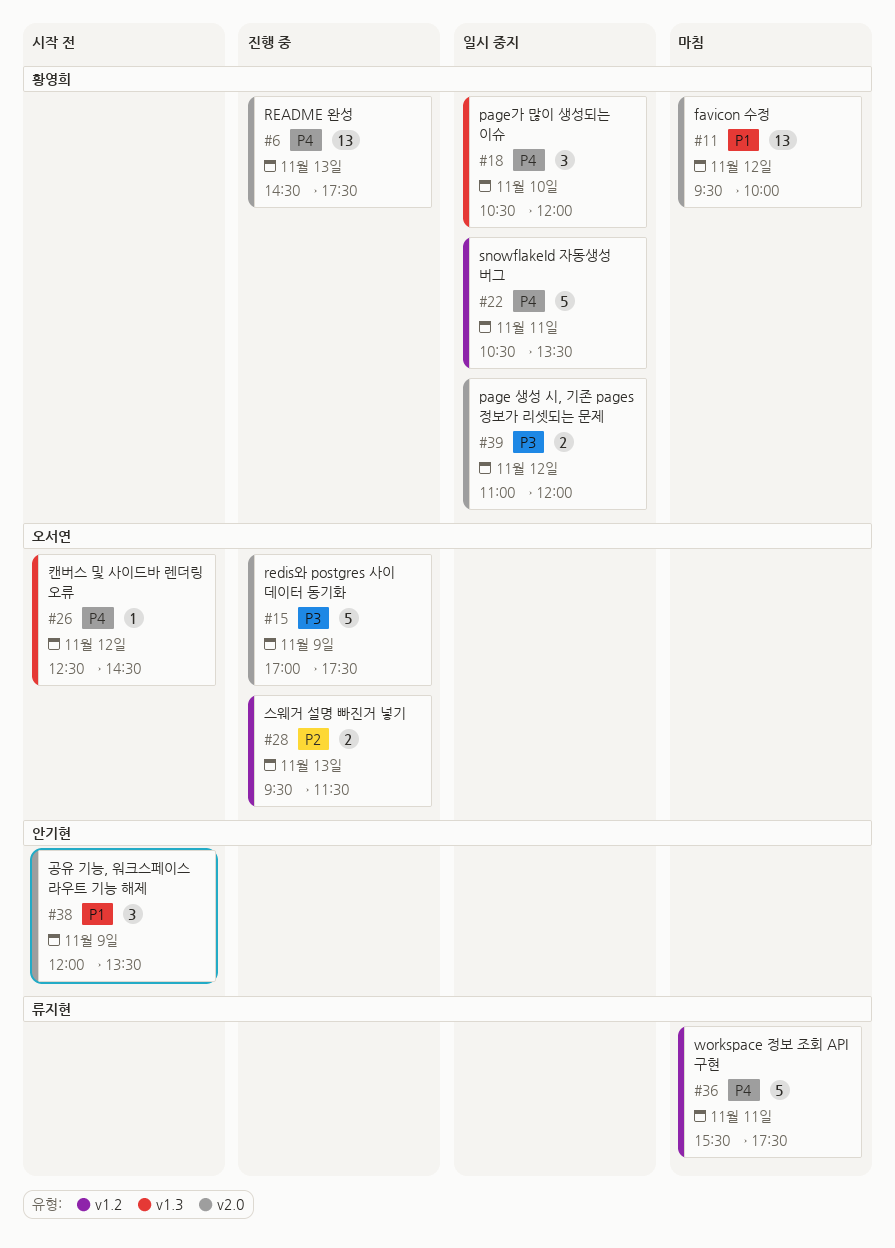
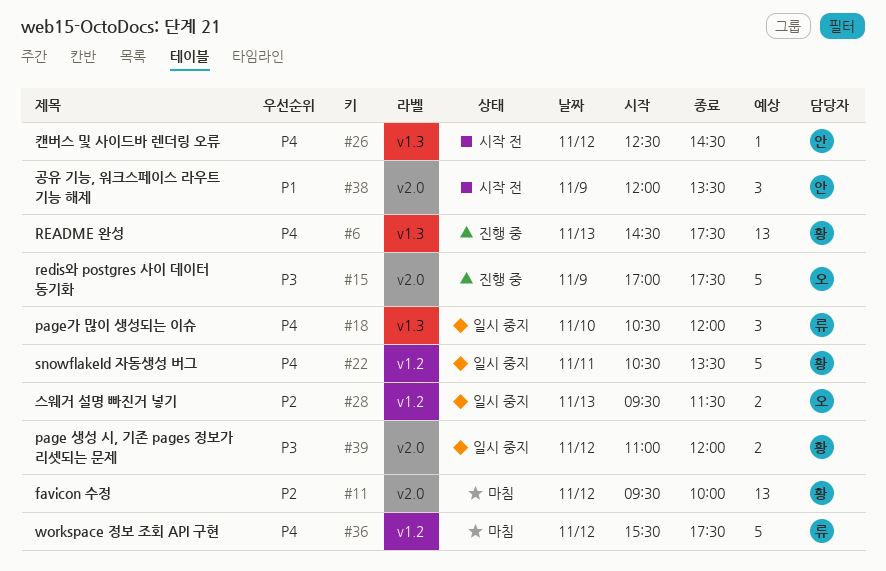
#6, label: v2.0 -> v1.3
#11, priority: P1 -> P2
#18, owner: 황영희 -> 류지현
#26, owner: 오서연 -> 안기현
#28, status: 진행 중 -> 일시 중지
#36, day: Nov 11 -> Nov 12

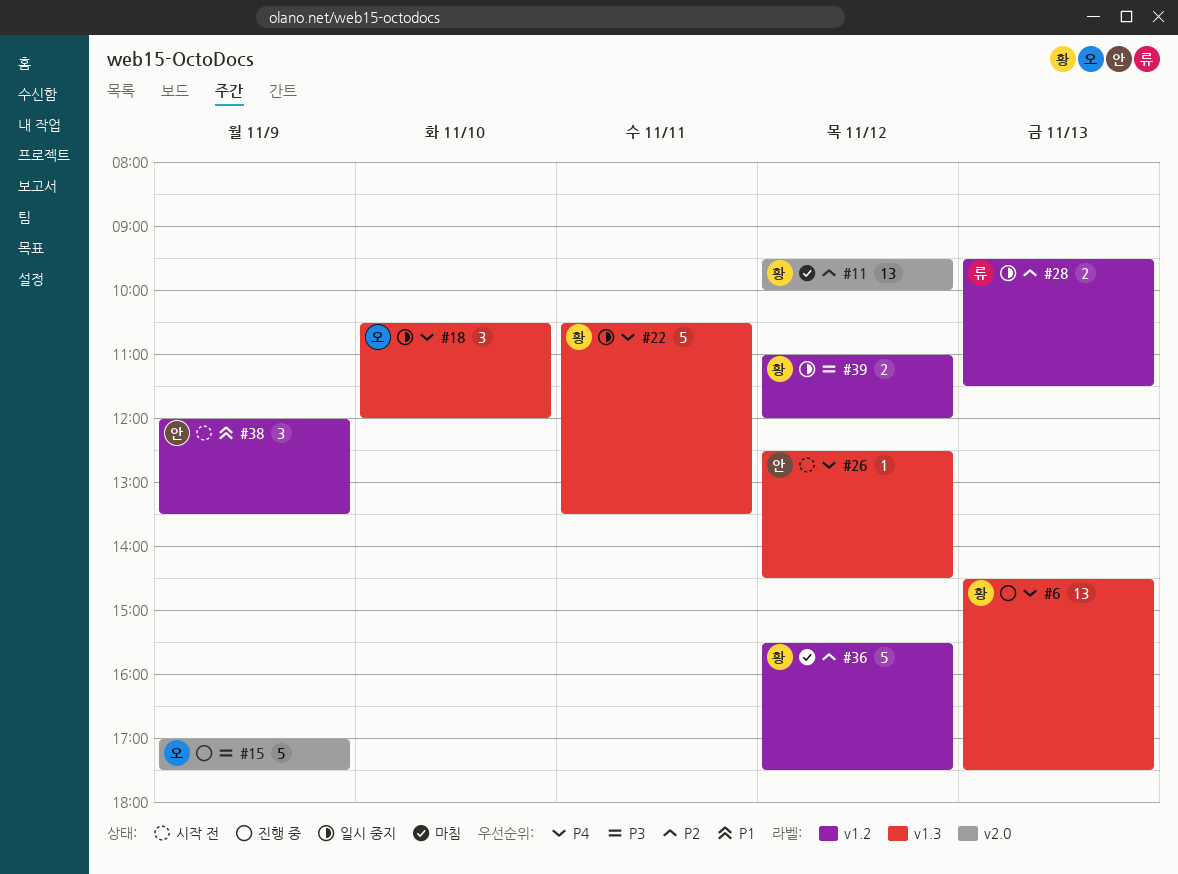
#18, owner: 류 -> 오
#22, label: v1.2 -> v1.3
#28, owner: 오 -> 류
#36, owner: 류 -> 황
#36, priority: P4 -> P2
#38, label: v2.0 -> v1.2
#39, label: v2.0 -> v1.2

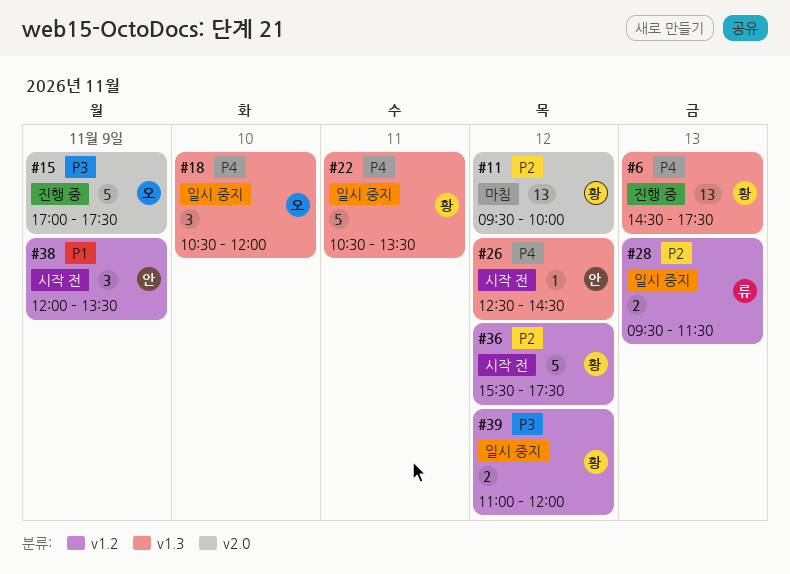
#36, status: 마침 -> 시작 전

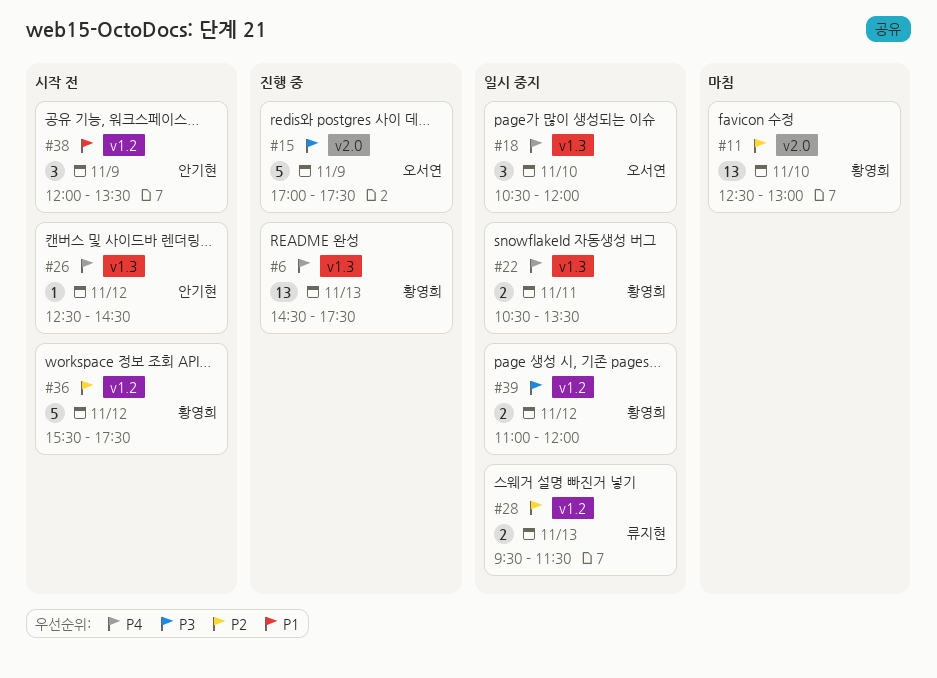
#11, day: Nov 12 -> Nov 10
#11, begins: 09:30 -> 12:30
#11, ends: 10:00 -> 13:00
#22, estimate: 5 -> 2

